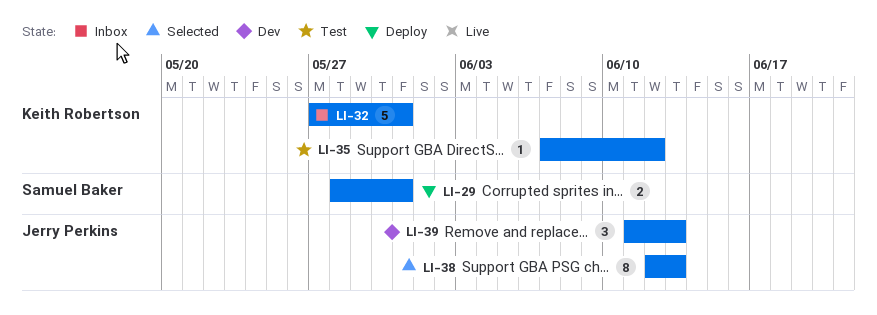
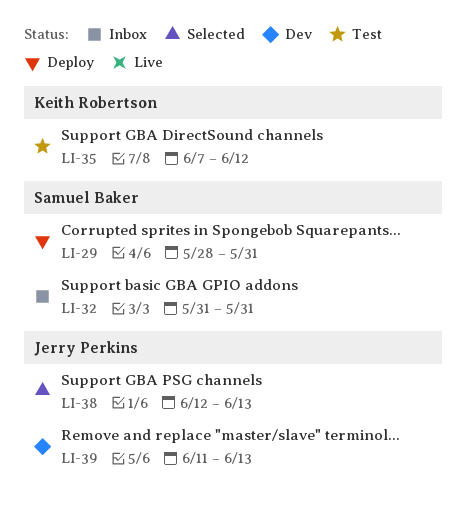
LI-32, owner: Keith Robertson -> Samuel Baker
LI-32, start: May 27 -> May 31

